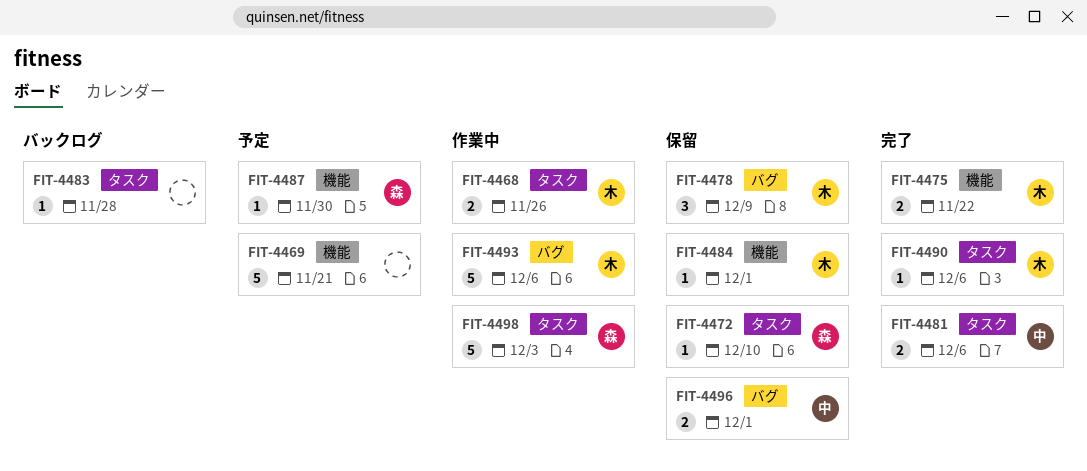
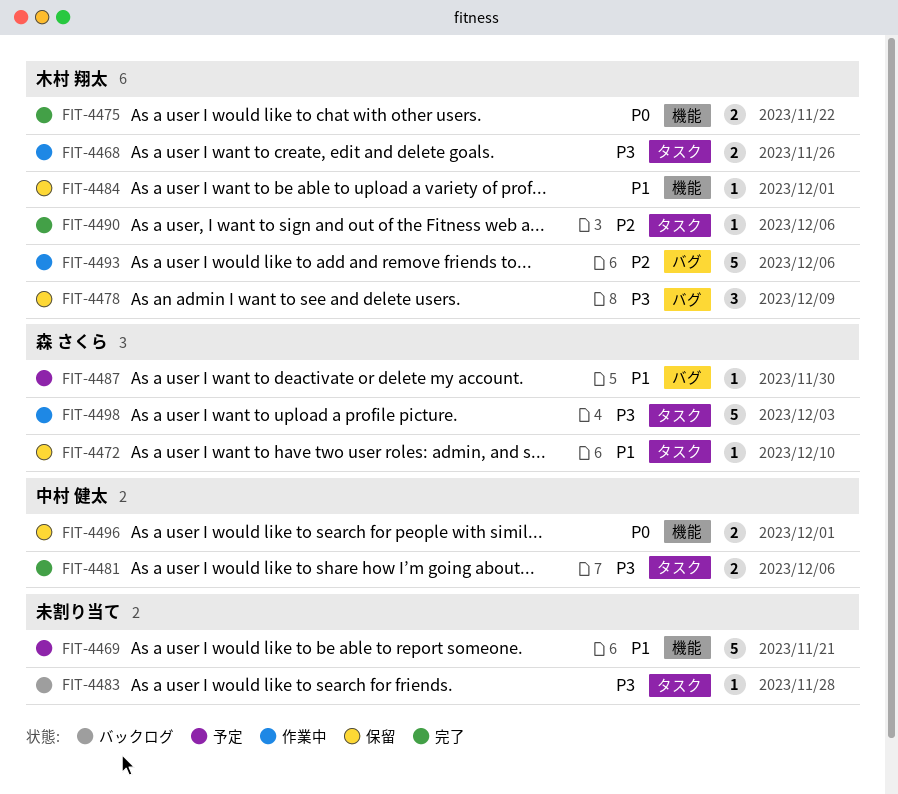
FIT-4487, label: 機能 -> バグ
FIT-4496, label: バグ -> 機能

